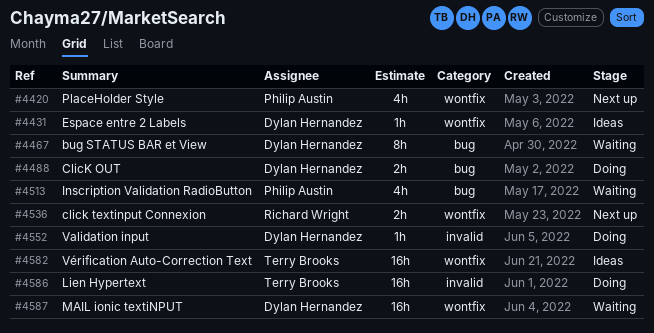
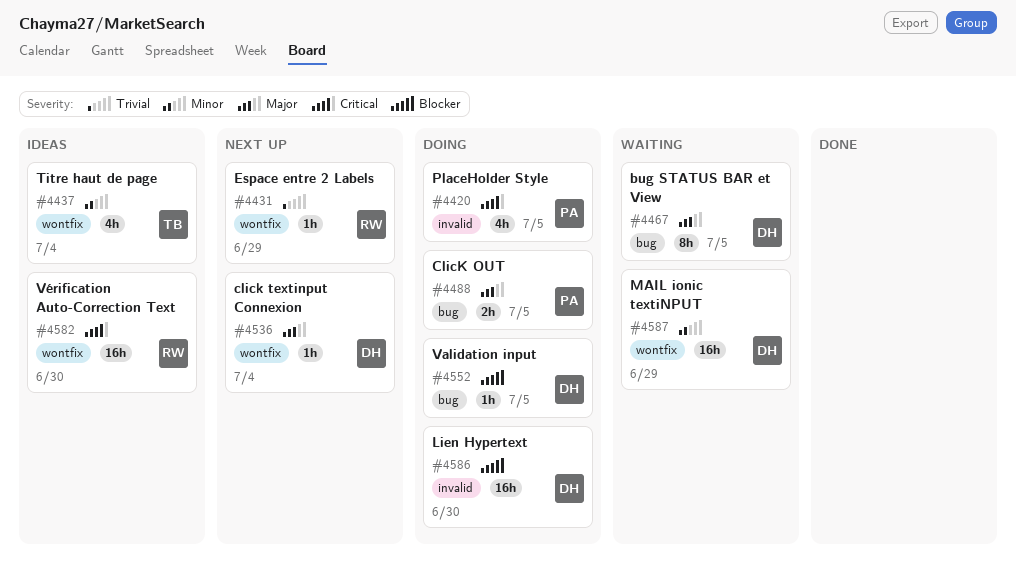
#4420, status: Next up -> Doing
#4420, label: wontfix -> invalid
#4431, status: Ideas -> Next up
#4431, owner: Dylan Hernandez -> Richard Wright
#4437: none -> present
#4488, owner: Dylan Hernandez -> Philip Austin
#4513: present -> none
#4536, owner: Richard Wright -> Dylan Hernandez
#4536, estimate: 2h -> 1h
#4552, label: invalid -> bug
#4582, owner: Terry Brooks -> Richard Wright
#4586, owner: Terry Brooks -> Dylan Hernandez

